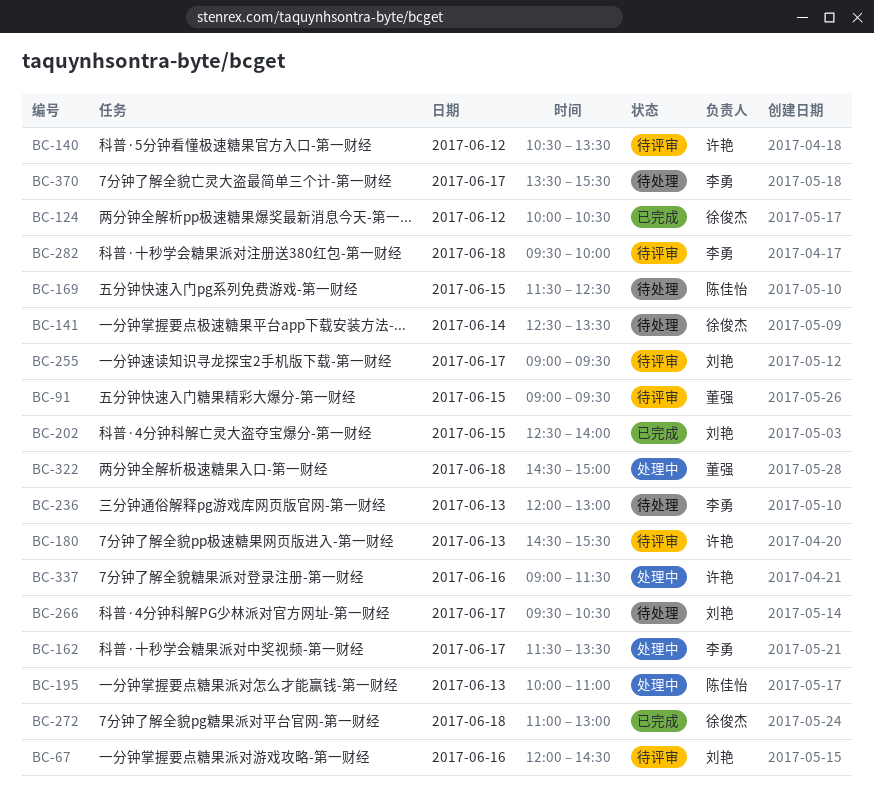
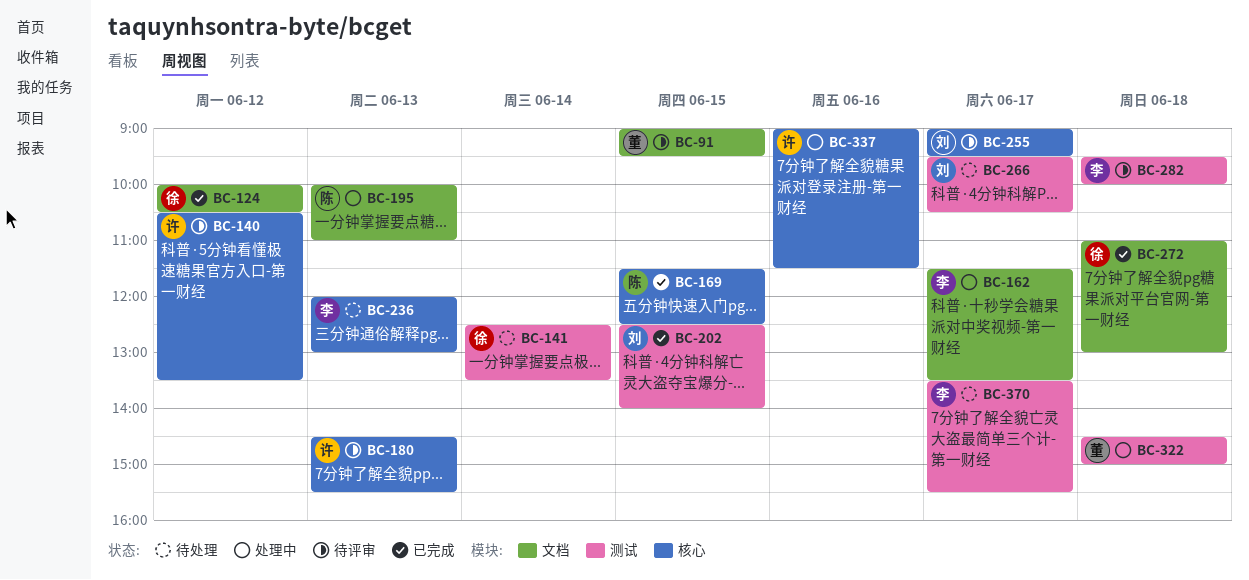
BC-67: present -> none
BC-169, status: 待处理 -> 已完成

